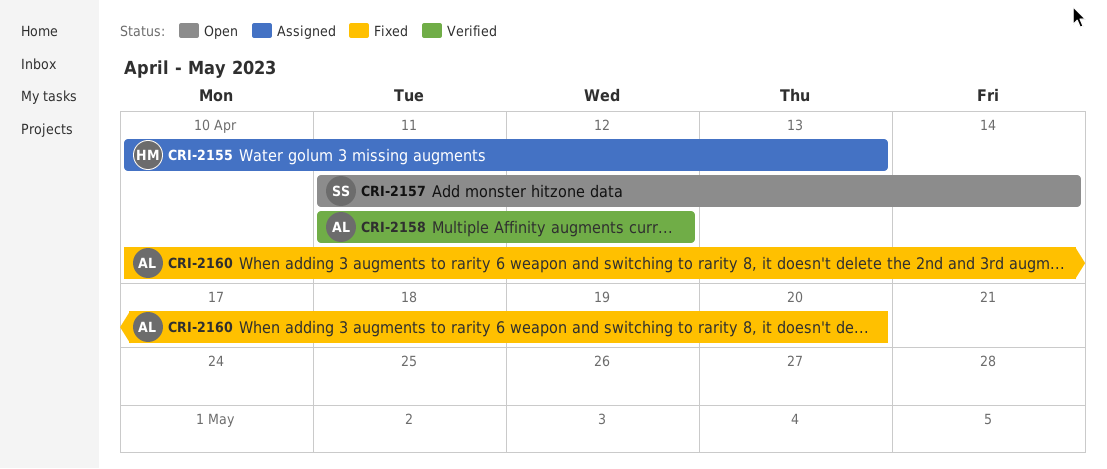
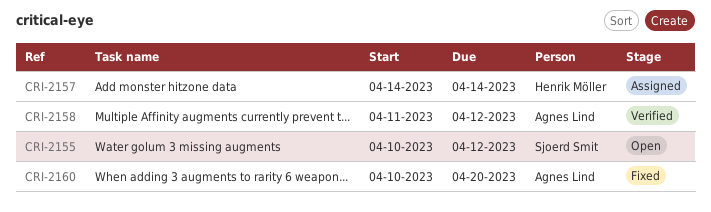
CRI-2155, status: Assigned -> Open
CRI-2155, owner: Henrik Möller -> Sjoerd Smit
CRI-2155, due: Apr 13 -> Apr 12
CRI-2157, status: Open -> Assigned
CRI-2157, owner: Sjoerd Smit -> Henrik Möller
CRI-2157, start: Apr 11 -> Apr 14

